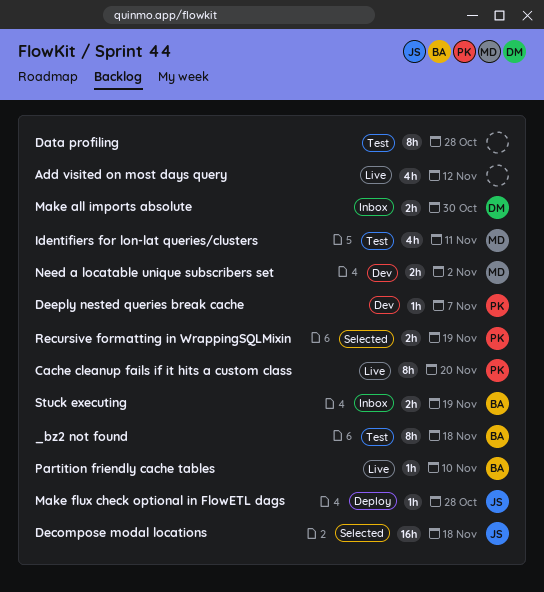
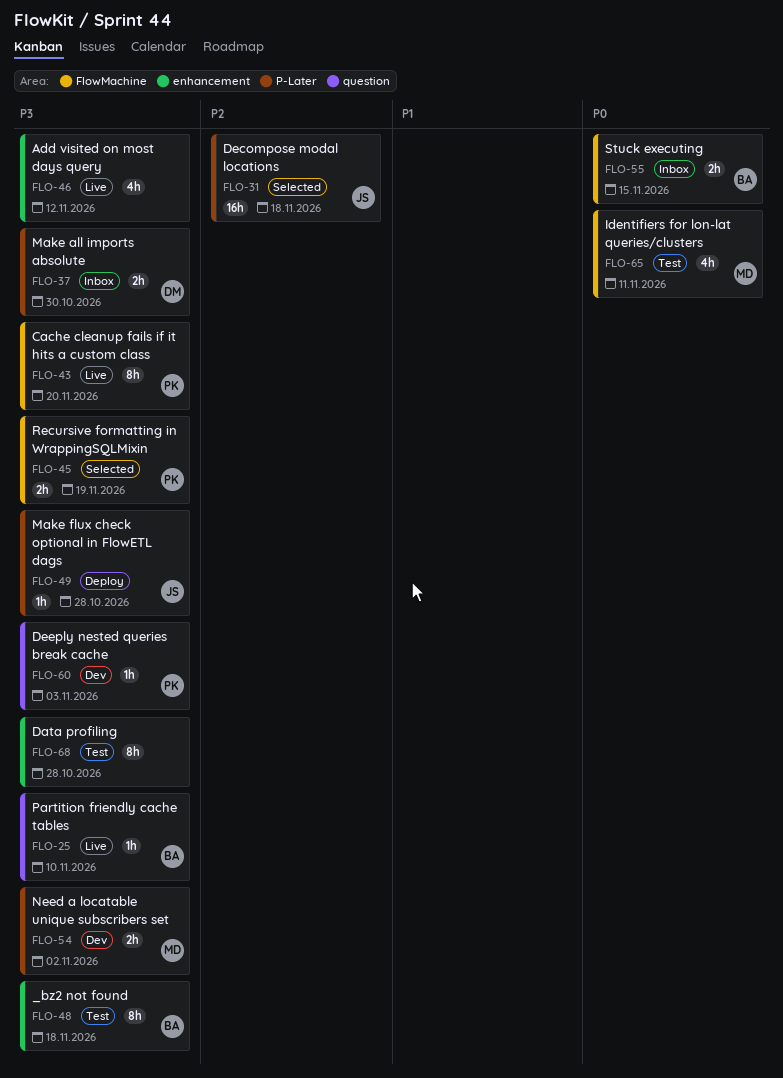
Deeply nested queries break cache, due: Nov 7 -> Nov 3
Stuck executing, due: Nov 19 -> Nov 15

